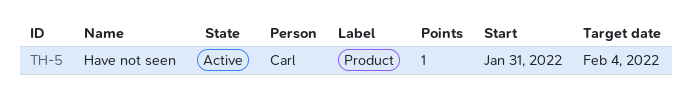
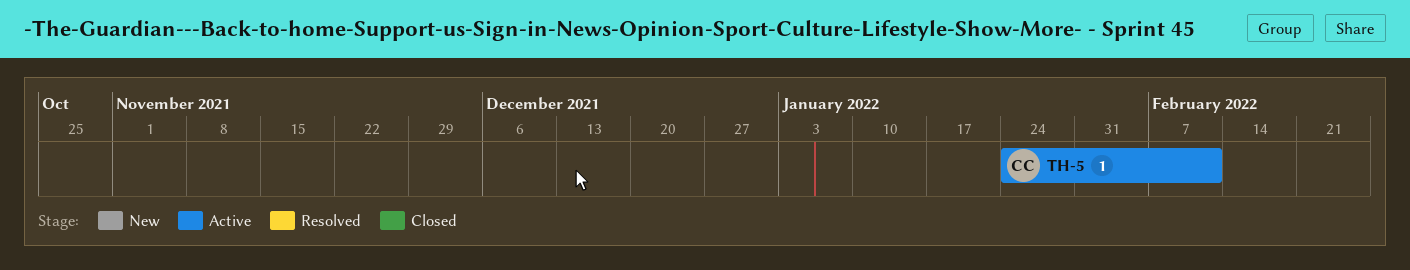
TH-5, start: Jan 31 -> Jan 24
TH-5, due: Feb 4 -> Feb 11

